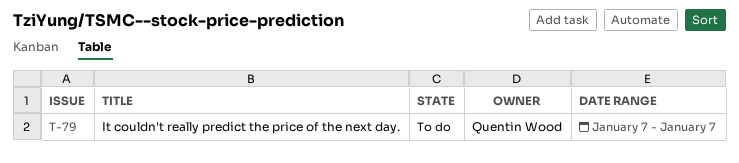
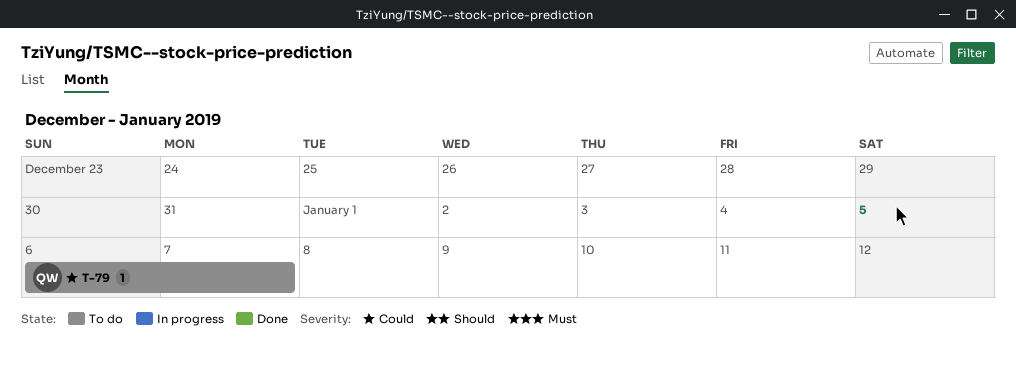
T-79, start: Jan 7 -> Jan 6

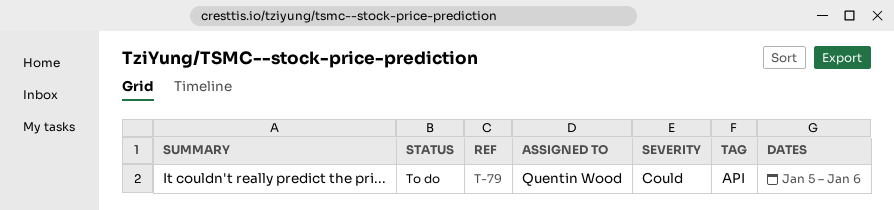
T-79, start: Jan 6 -> Jan 5
T-79, due: Jan 7 -> Jan 6

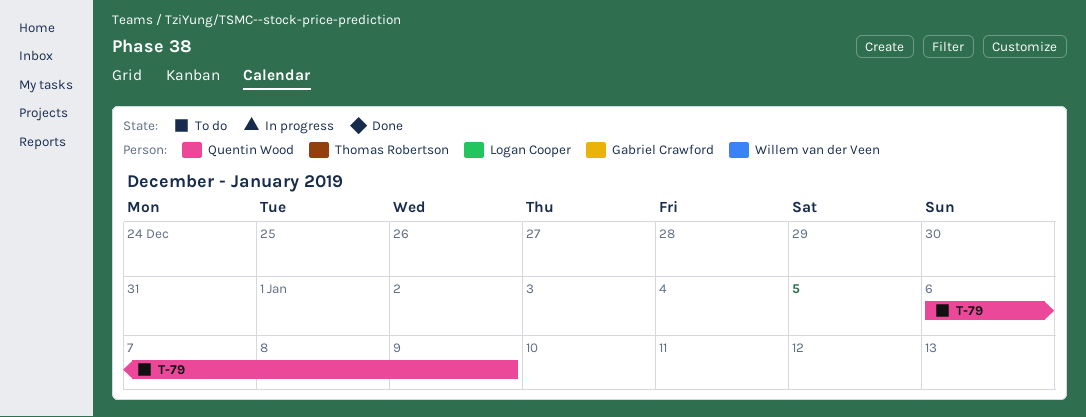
T-79, start: Jan 5 -> Jan 6
T-79, due: Jan 6 -> Jan 9

